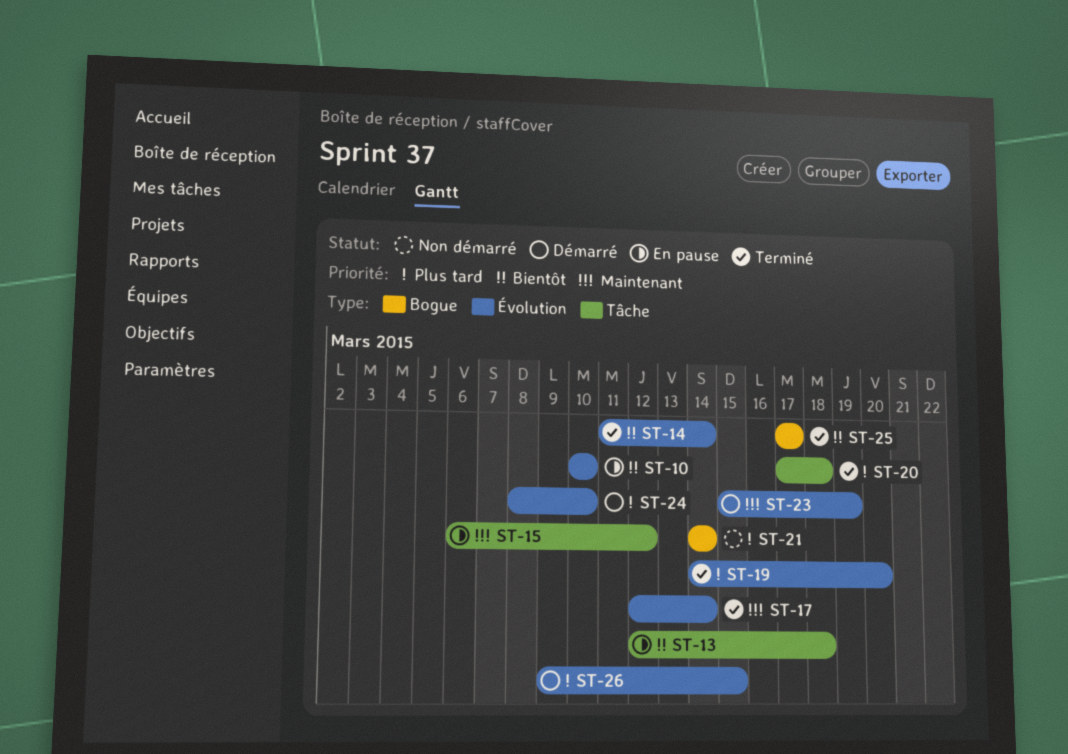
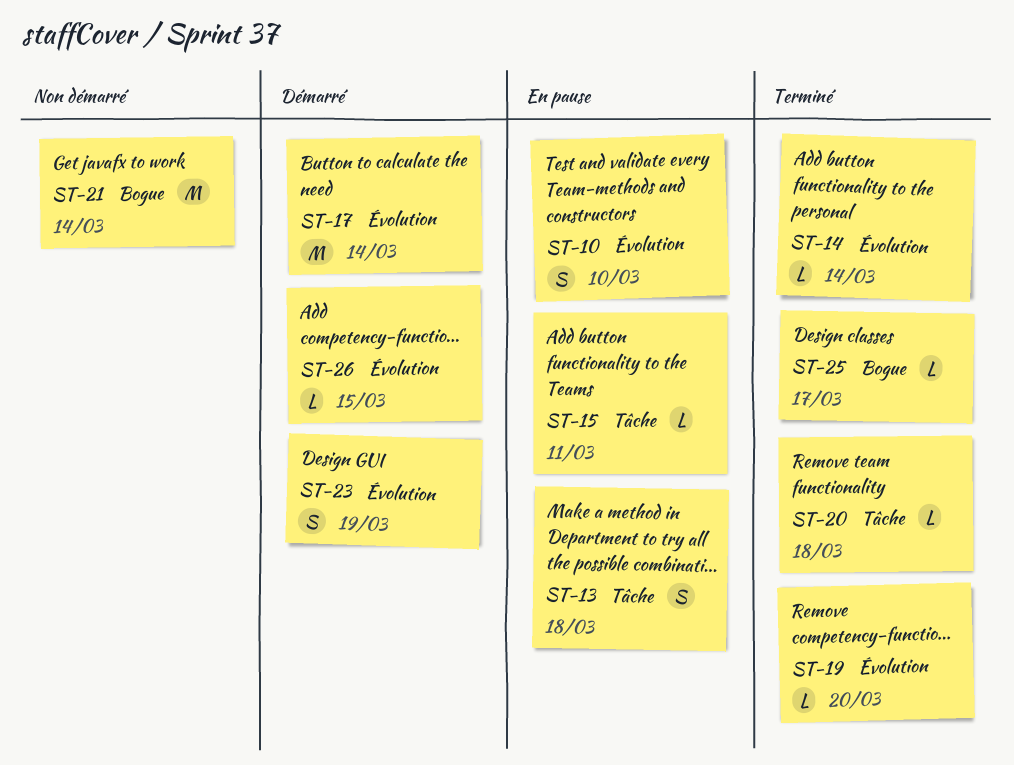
ST-15, due: Mar 12 -> Mar 11
ST-17, status: Terminé -> Démarré
ST-24: present -> none

